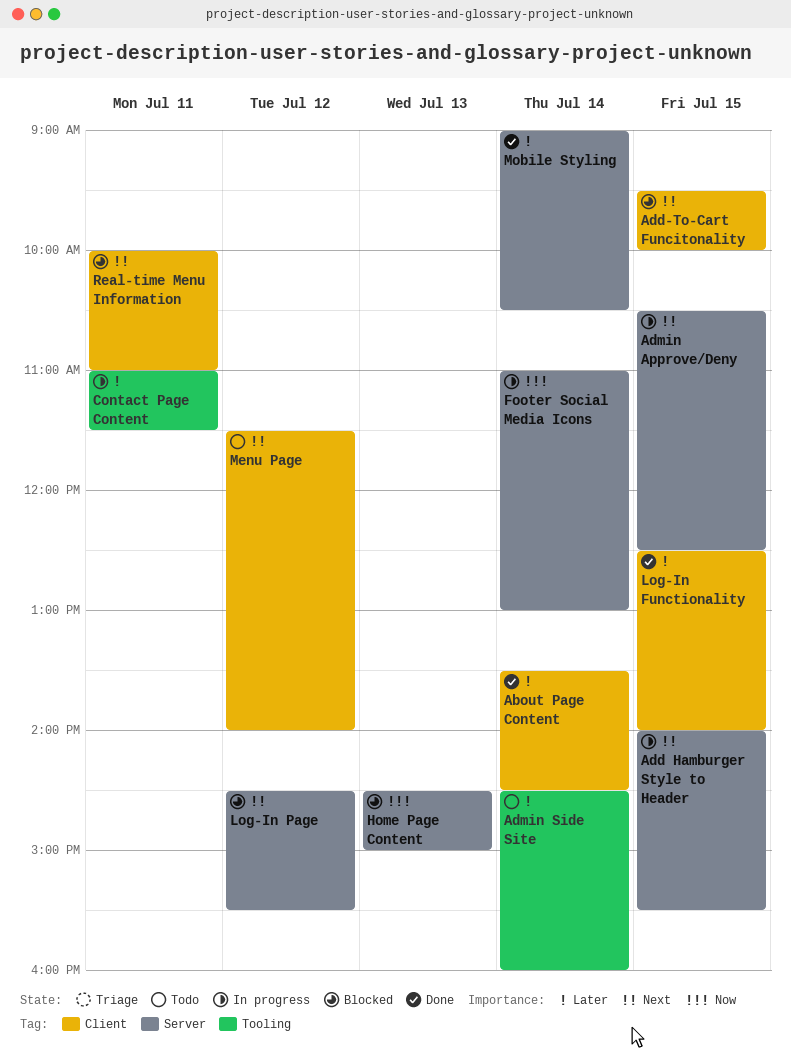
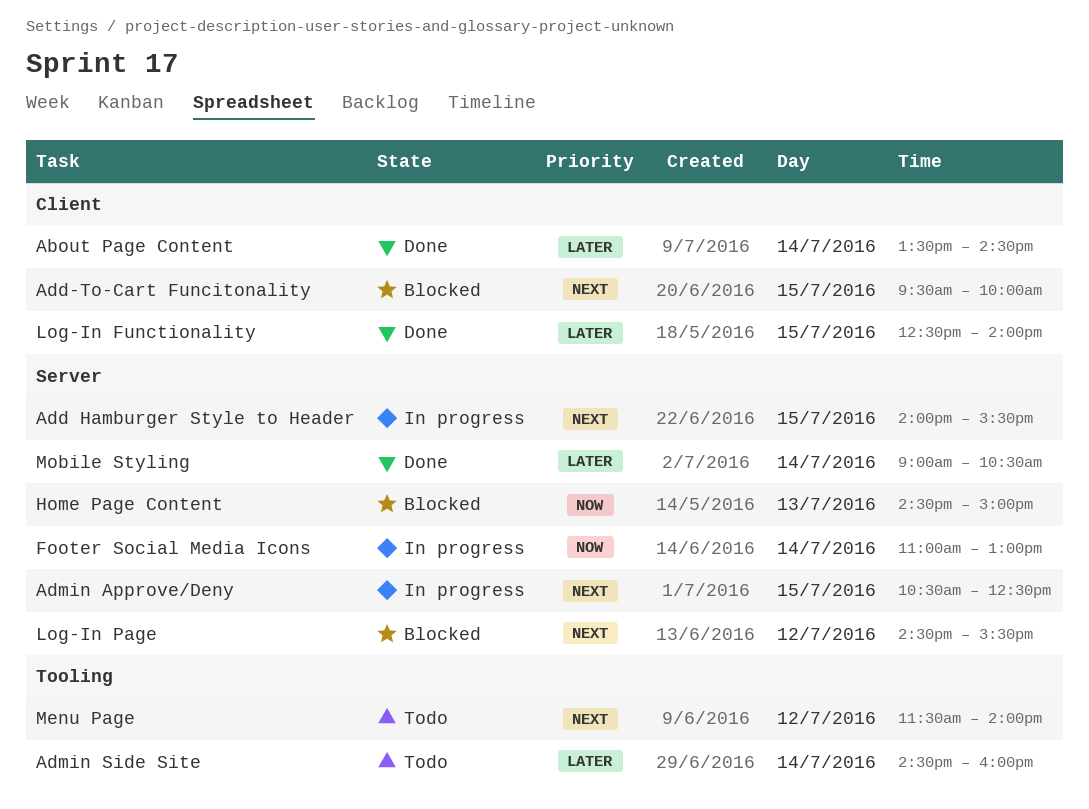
Contact Page Content: present -> none
Menu Page, label: Client -> Tooling
Real-time Menu Information: present -> none

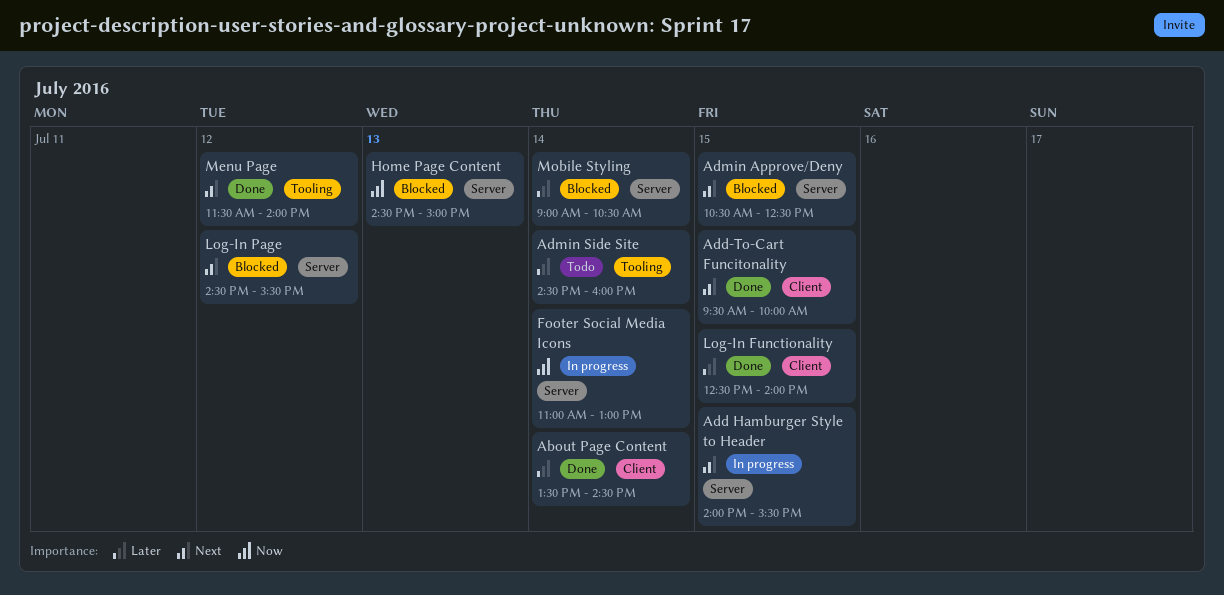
Add-To-Cart Funcitonality, status: Blocked -> Done
Admin Approve/Deny, status: In progress -> Blocked
Menu Page, status: Todo -> Done
Mobile Styling, status: Done -> Blocked

